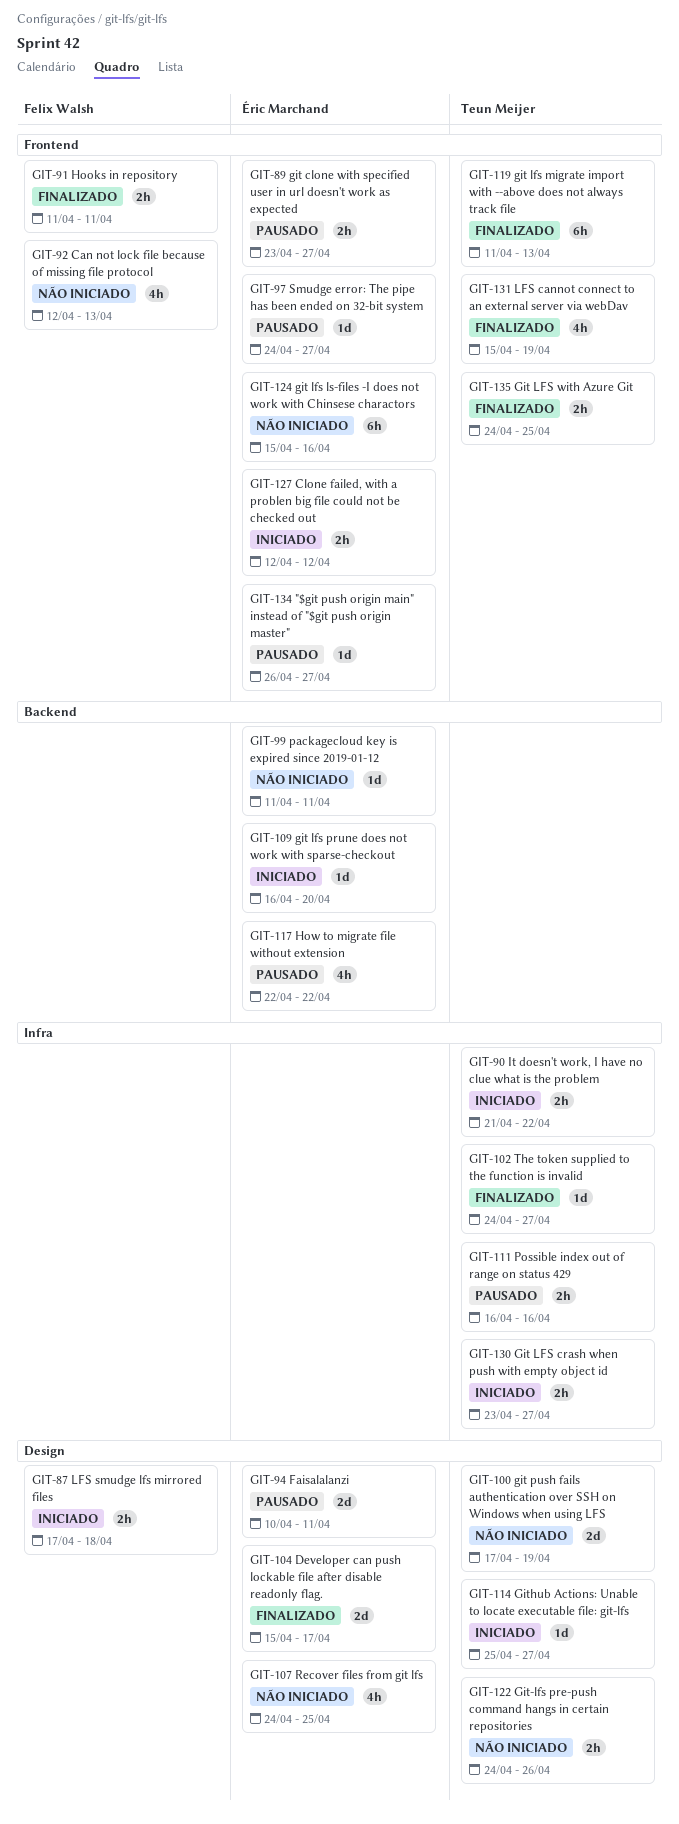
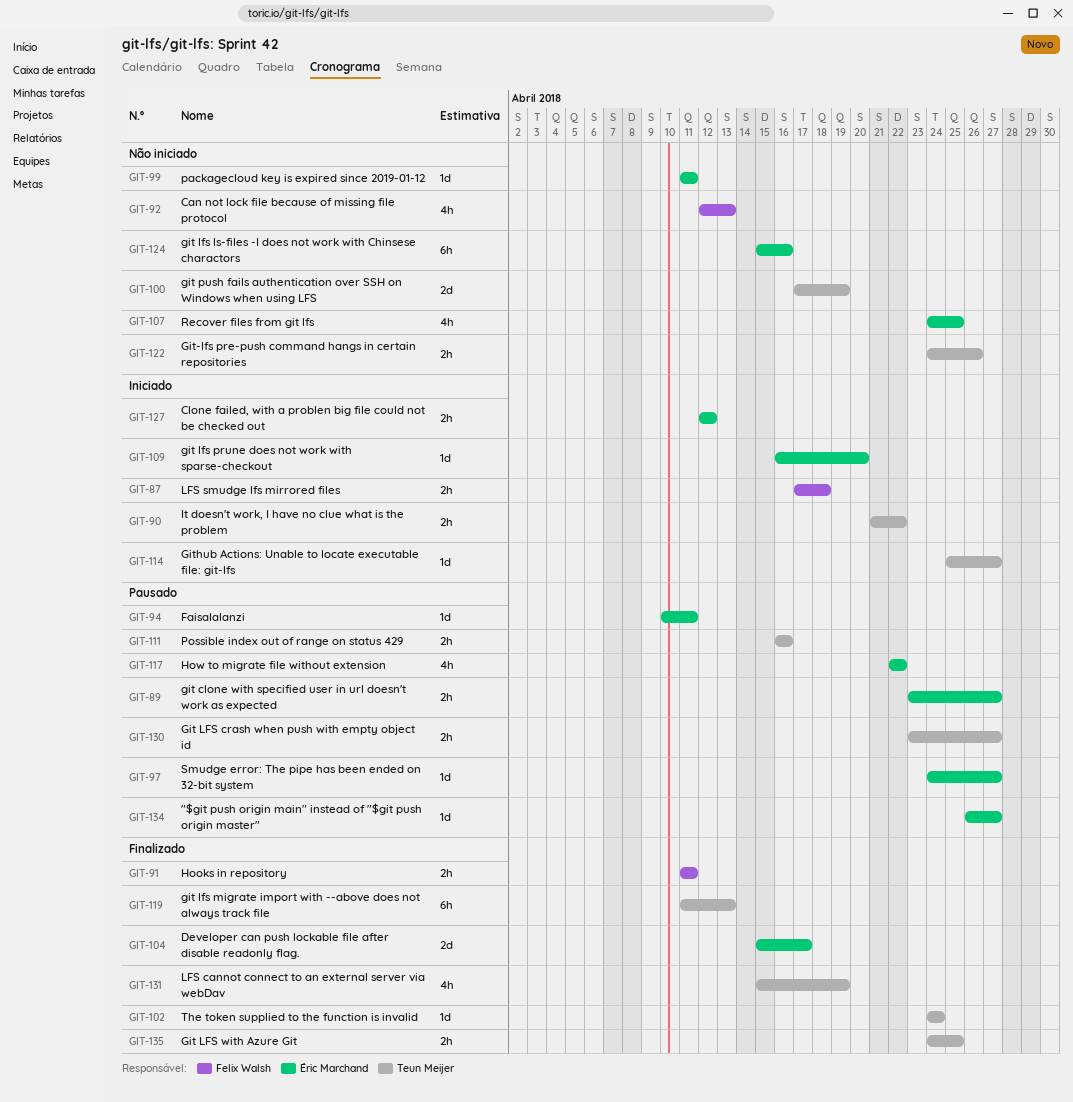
GIT-94, estimate: 2d -> 1d
GIT-102, due: Apr 27 -> Apr 24
GIT-130, status: Iniciado -> Pausado

